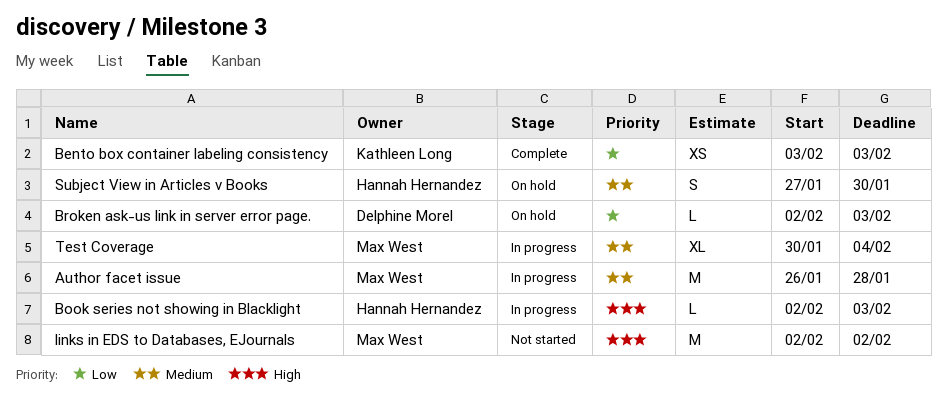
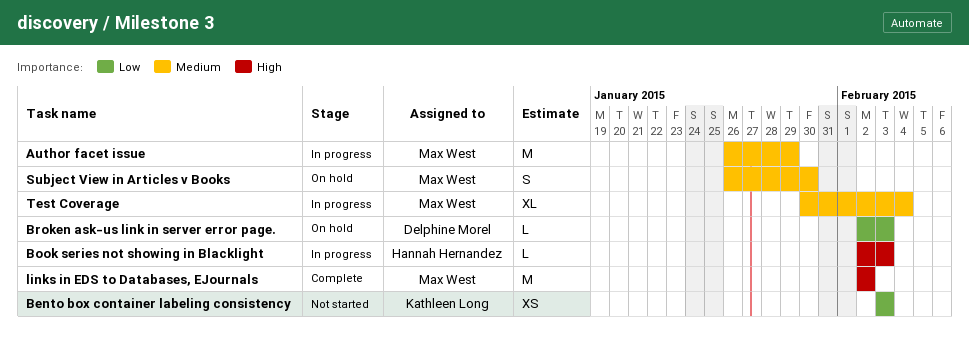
Author facet issue, due: Jan 28 -> Jan 29
Bento box container labeling consistency, status: Complete -> Not started
links in EDS to Databases, EJournals, status: Not started -> Complete
Subject View in Articles v Books, owner: Hannah Hernandez -> Max West
Subject View in Articles v Books, start: Jan 27 -> Jan 26

